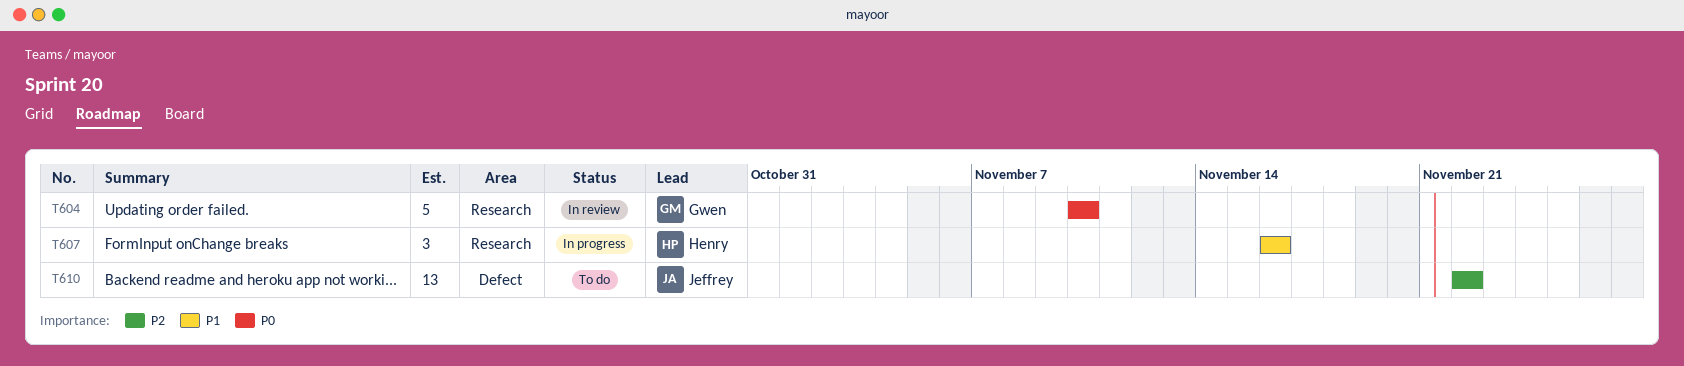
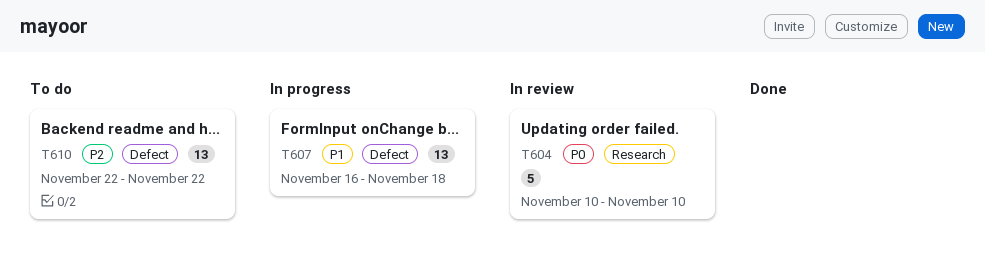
T607, label: Research -> Defect
T607, estimate: 3 -> 13
T607, due: Nov 16 -> Nov 18

